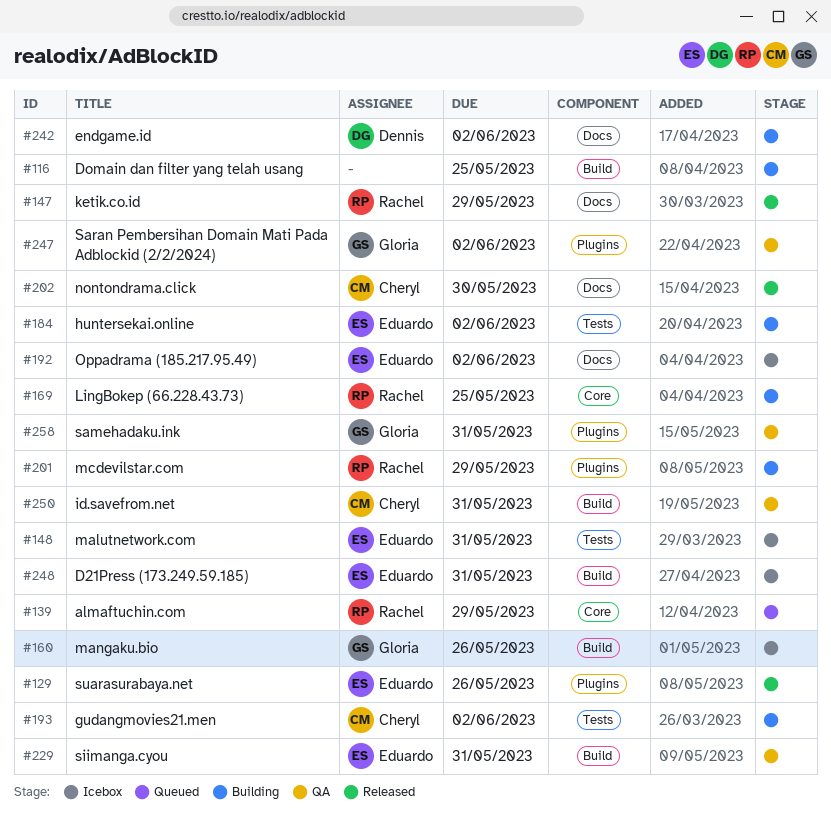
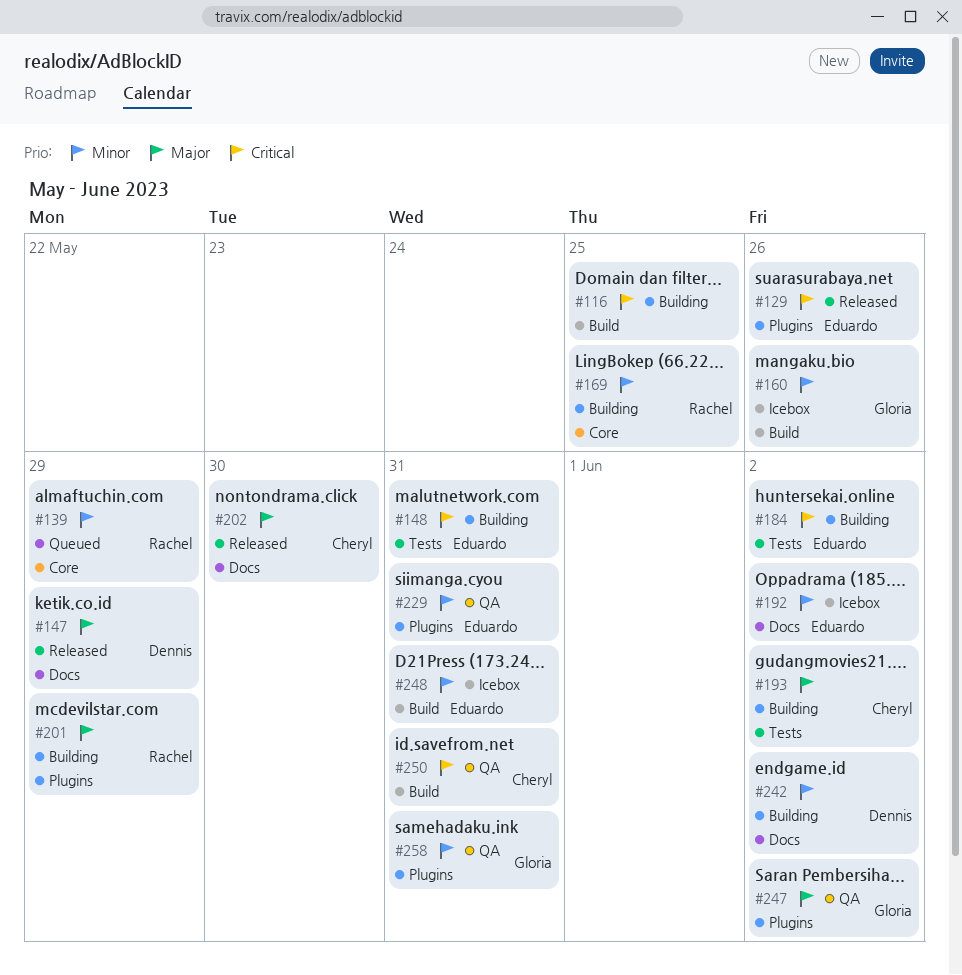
#147, owner: Rachel -> Dennis
#148, status: Icebox -> Building
#229, label: Build -> Plugins

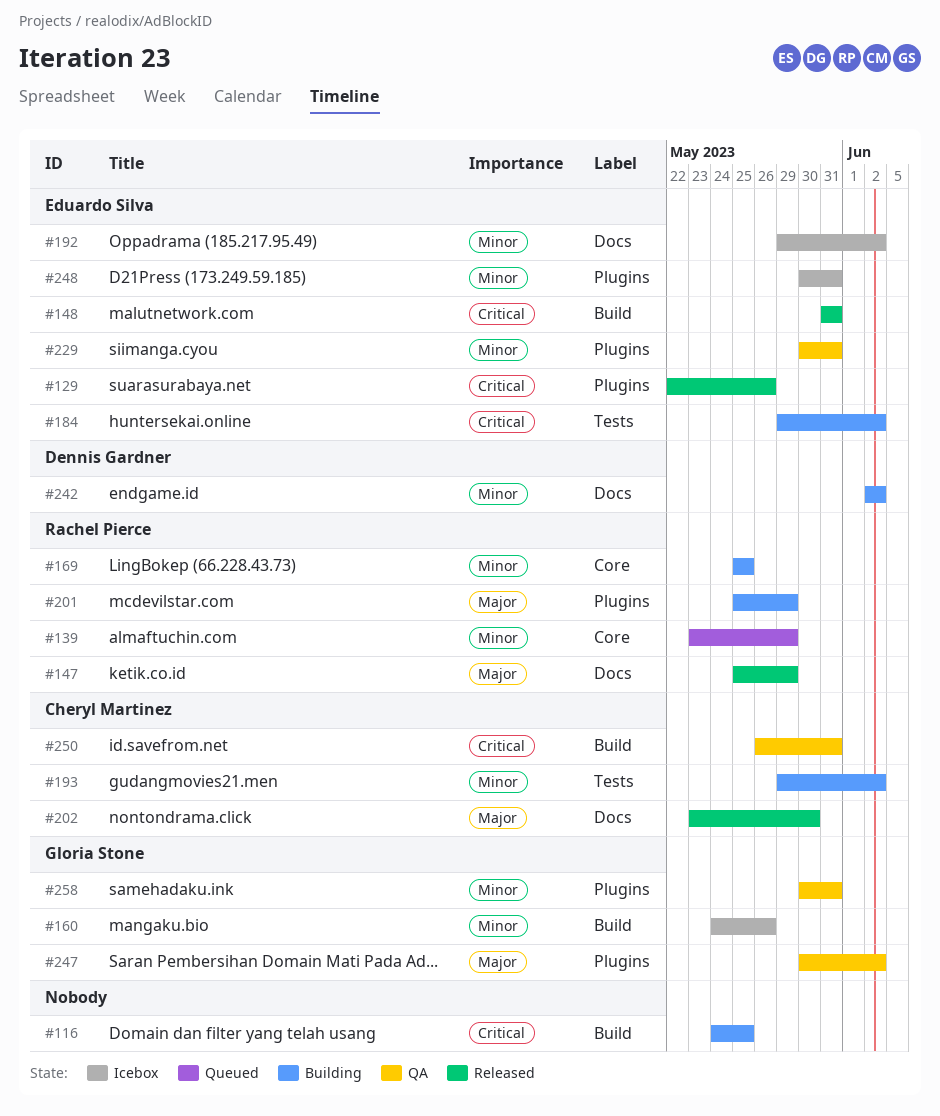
#147, owner: Dennis Gardner -> Rachel Pierce
#148, status: Building -> Released
#148, label: Tests -> Build
#193, priority: Major -> Minor
#248, label: Build -> Plugins

